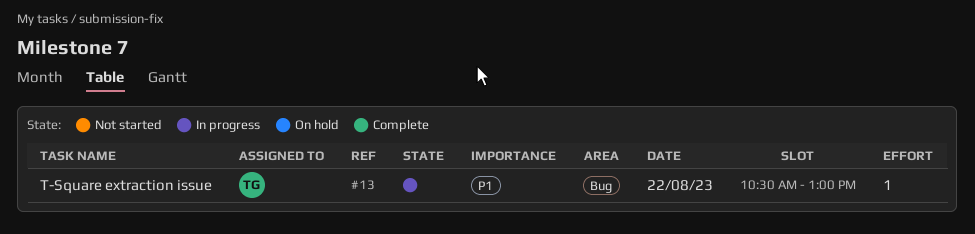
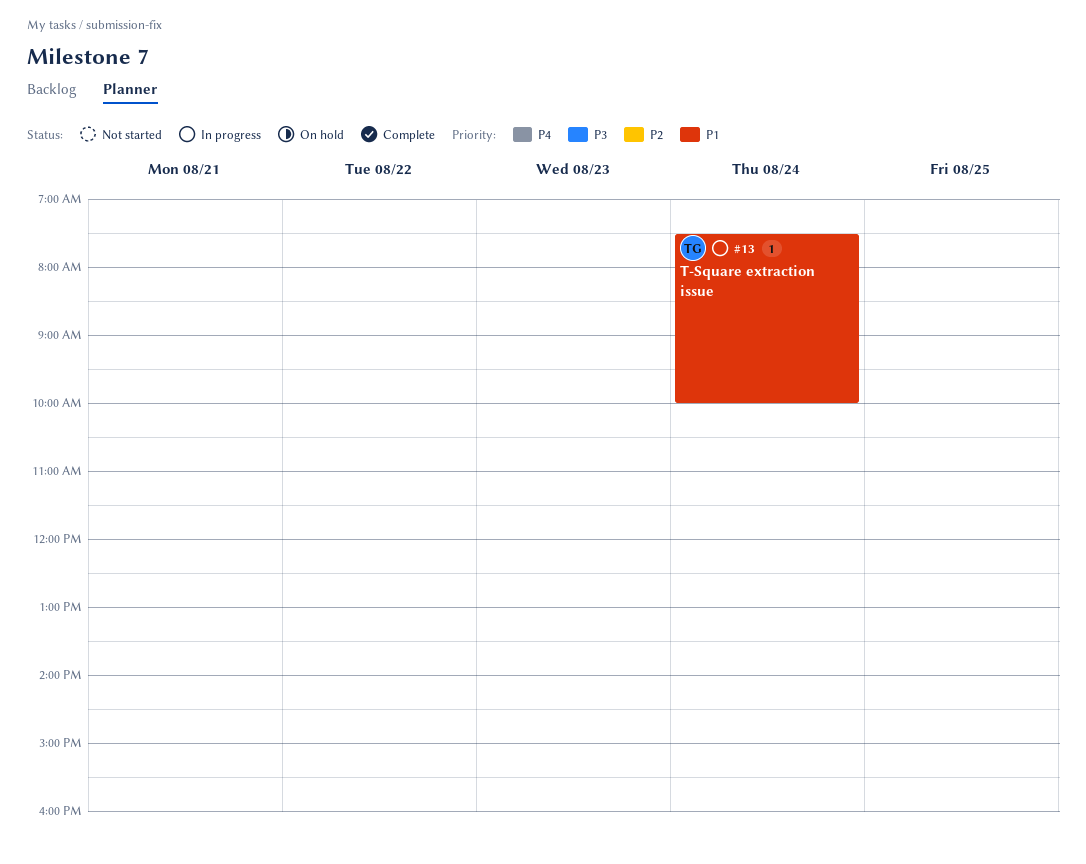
#13, day: Aug 22 -> Aug 24
#13, begins: 10:30 -> 07:30
#13, ends: 13:00 -> 10:00

